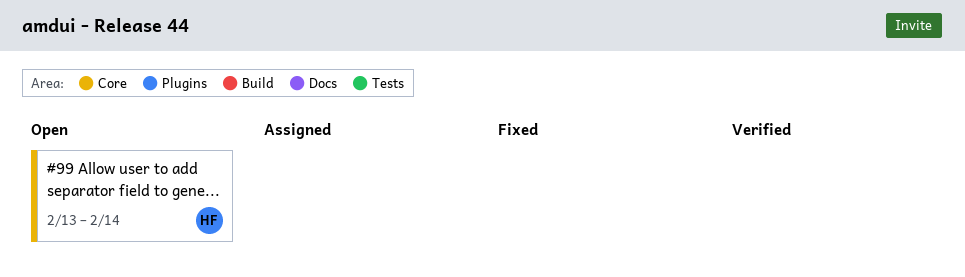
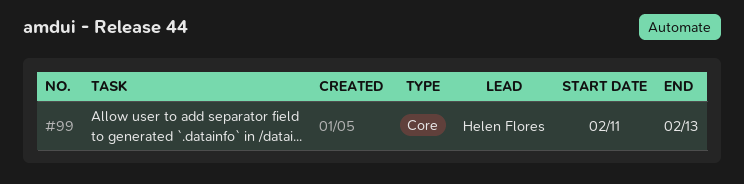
#99, start: Feb 13 -> Feb 11
#99, due: Feb 14 -> Feb 13

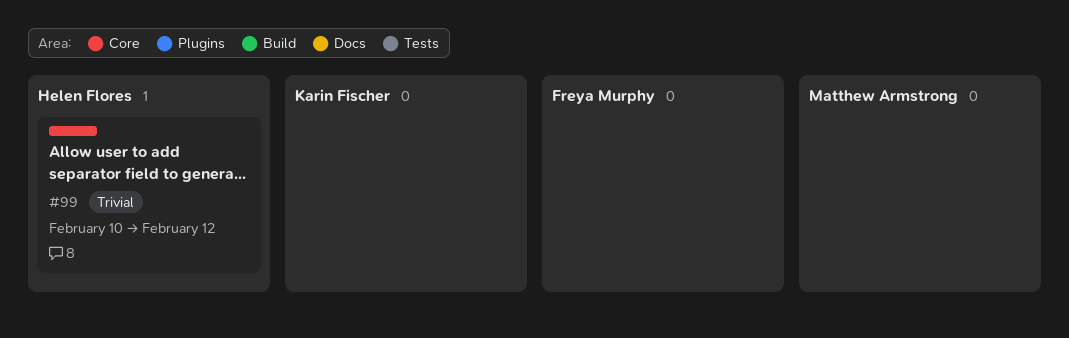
#99, start: Feb 11 -> Feb 10
#99, due: Feb 13 -> Feb 12

